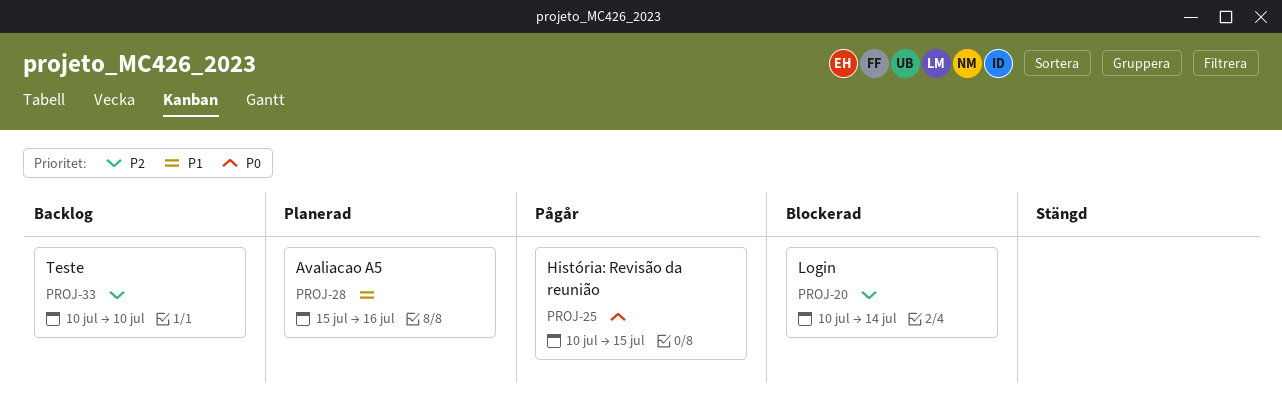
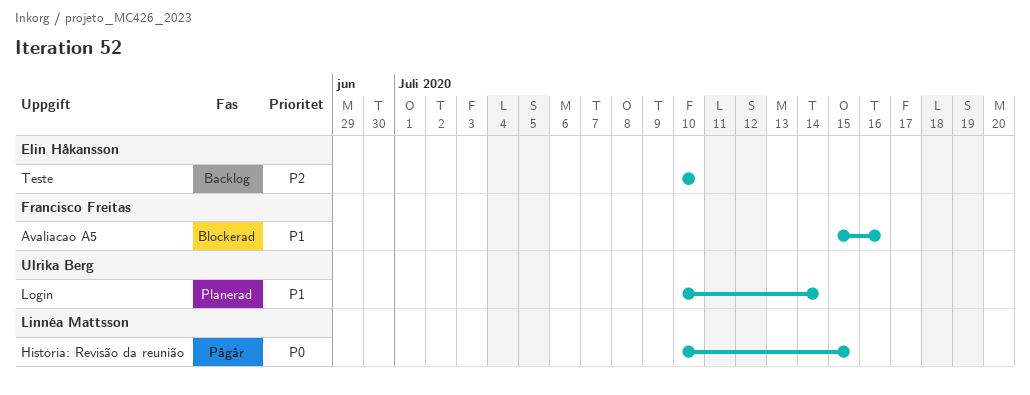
Avaliacao A5, status: Planerad -> Blockerad
Login, status: Blockerad -> Planerad
Login, priority: P2 -> P1

